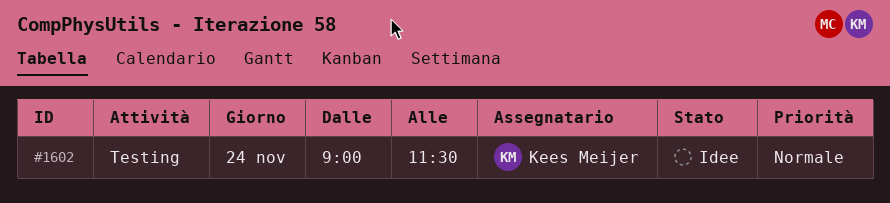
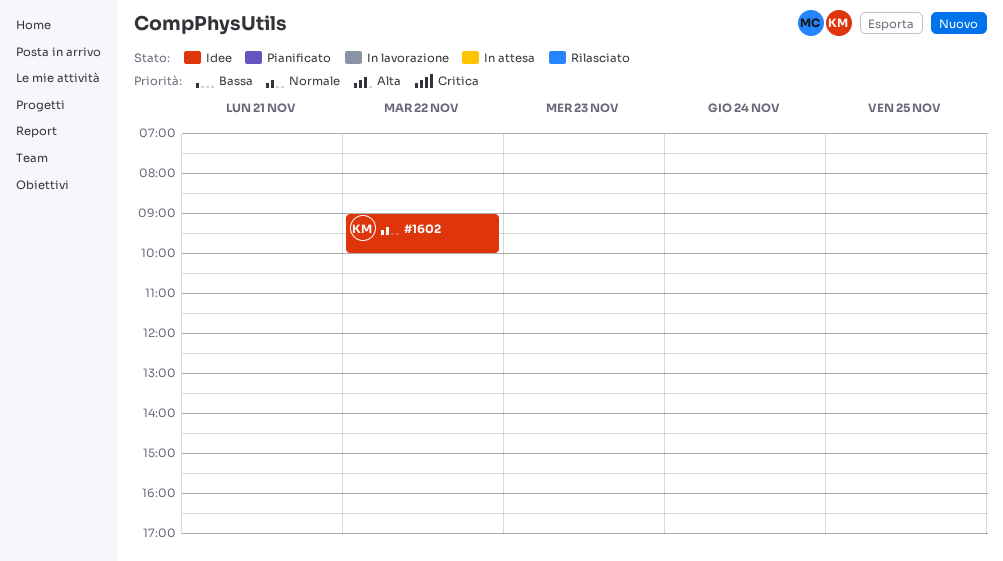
#1602, day: Nov 24 -> Nov 22
#1602, ends: 11:30 -> 10:00

